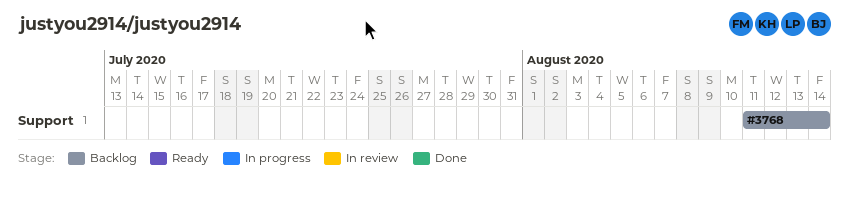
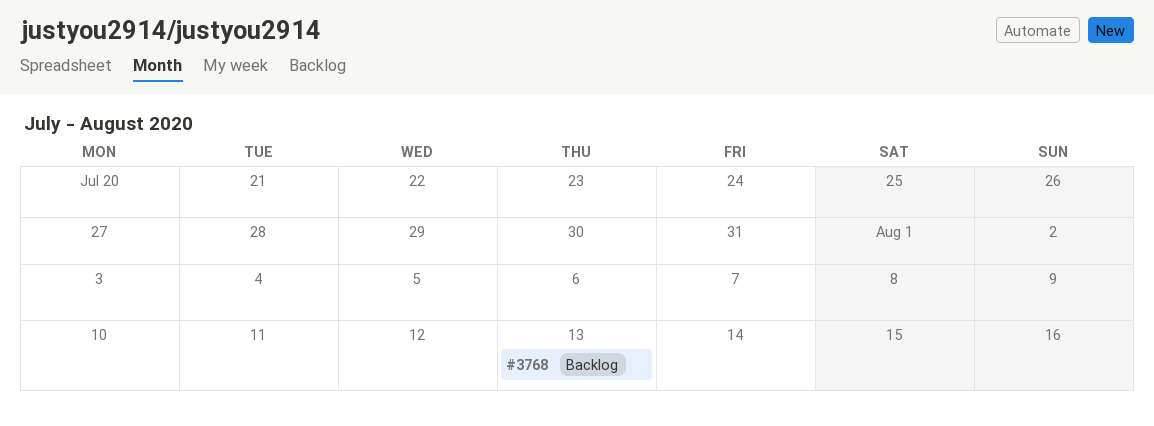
#3768, due: Aug 14 -> Aug 13

